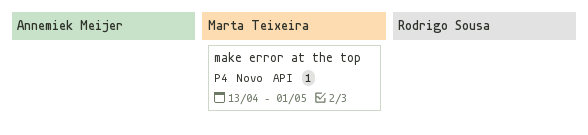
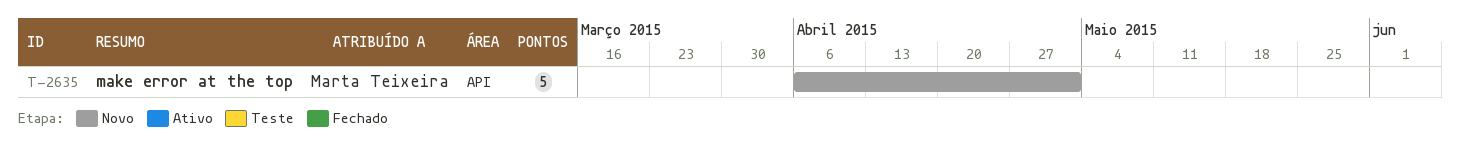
make error at the top, estimate: 1 -> 5
make error at the top, start: Apr 13 -> Apr 6

